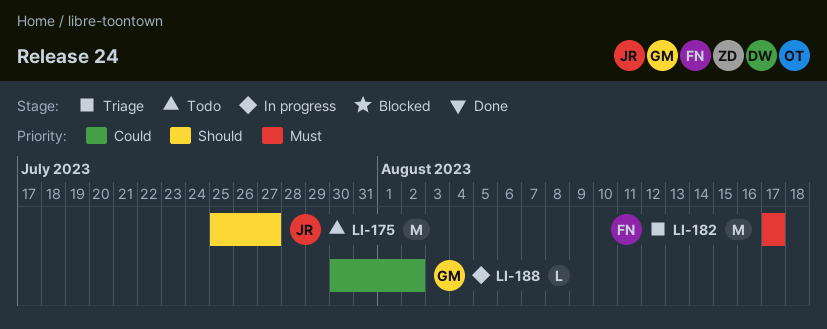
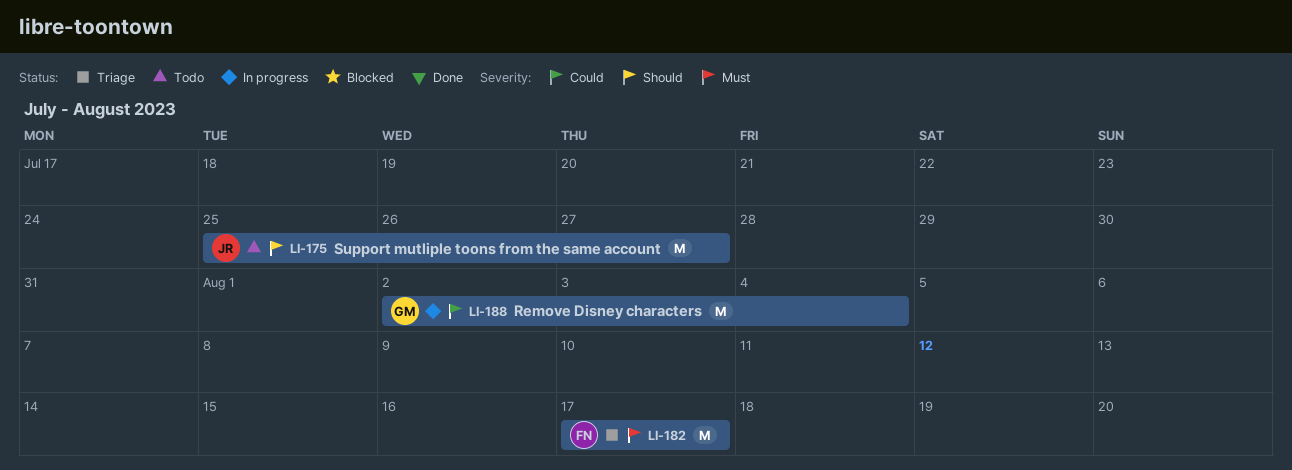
LI-188, estimate: L -> M
LI-188, start: Jul 30 -> Aug 2
LI-188, due: Aug 2 -> Aug 4

